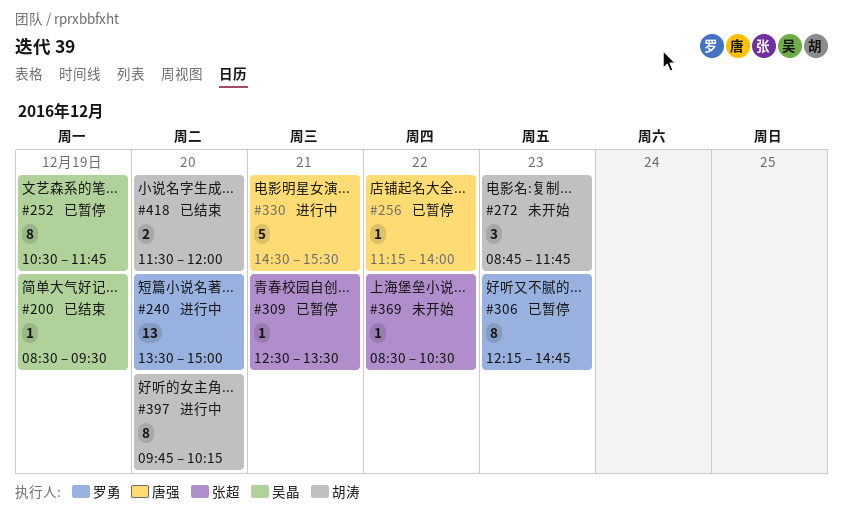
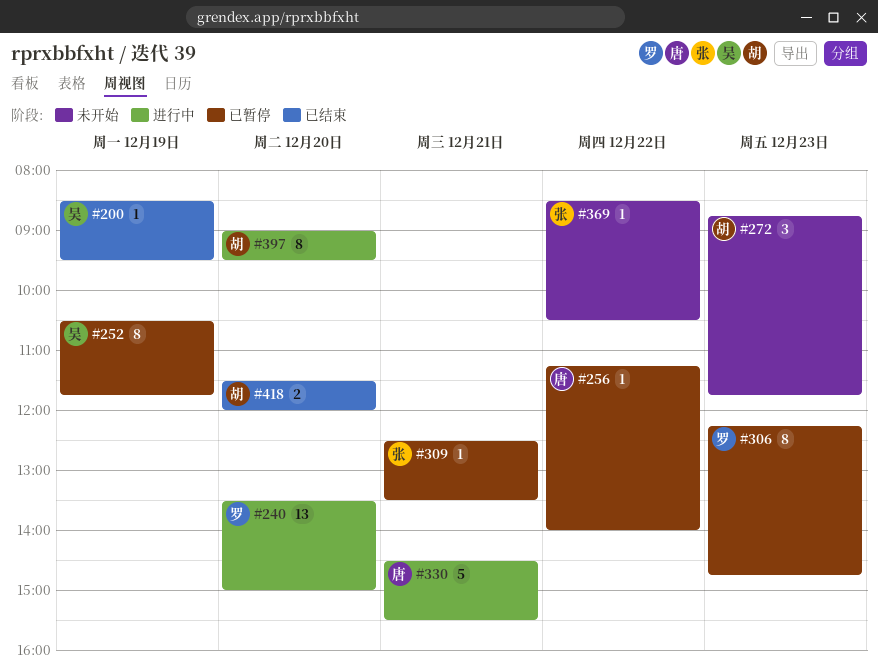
#397, begins: 09:45 -> 09:00
#397, ends: 10:15 -> 09:30

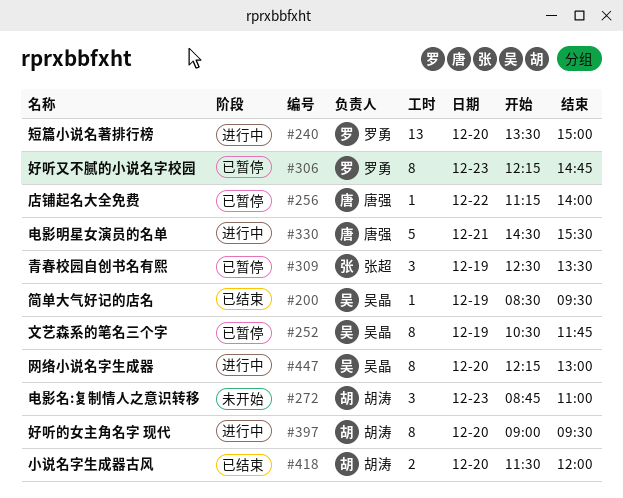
#272, ends: 11:45 -> 11:00
#309, estimate: 1 -> 3
#309, day: Dec 21 -> Dec 19
#369: present -> none
#447: none -> present

